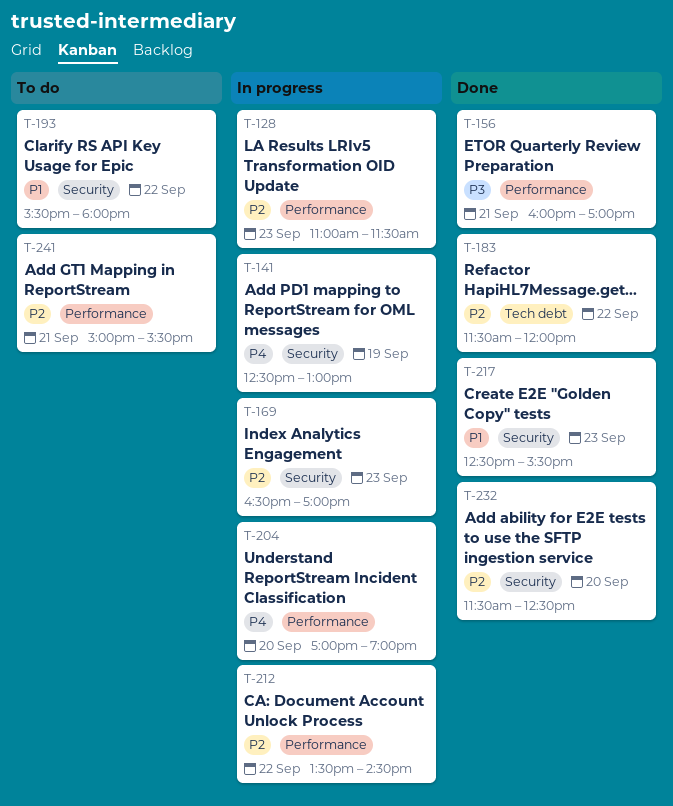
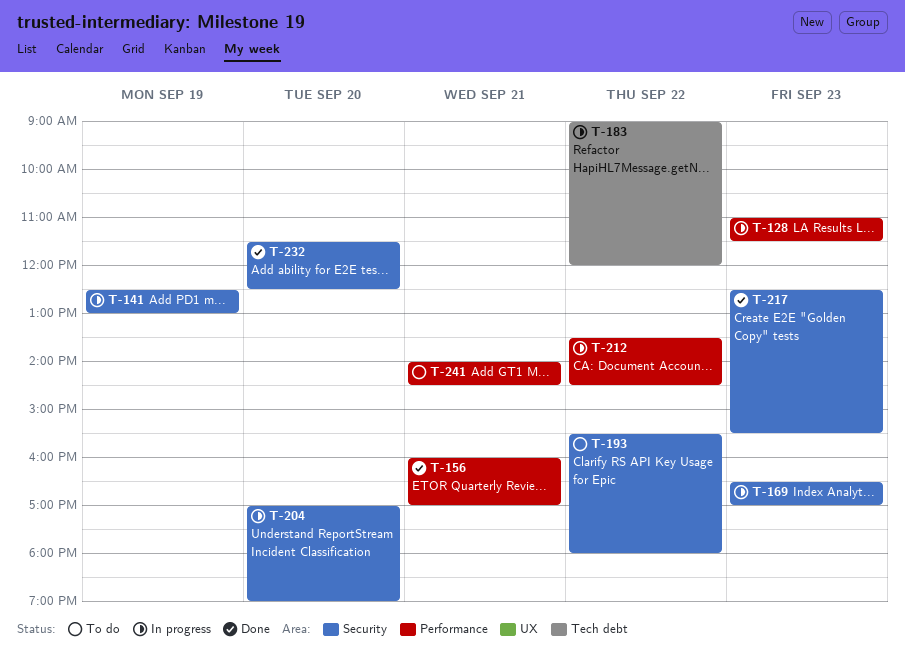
T-183, status: Done -> In progress
T-183, begins: 11:30 -> 09:00
T-204, label: Performance -> Security
T-241, begins: 15:00 -> 14:00
T-241, ends: 15:30 -> 14:30

